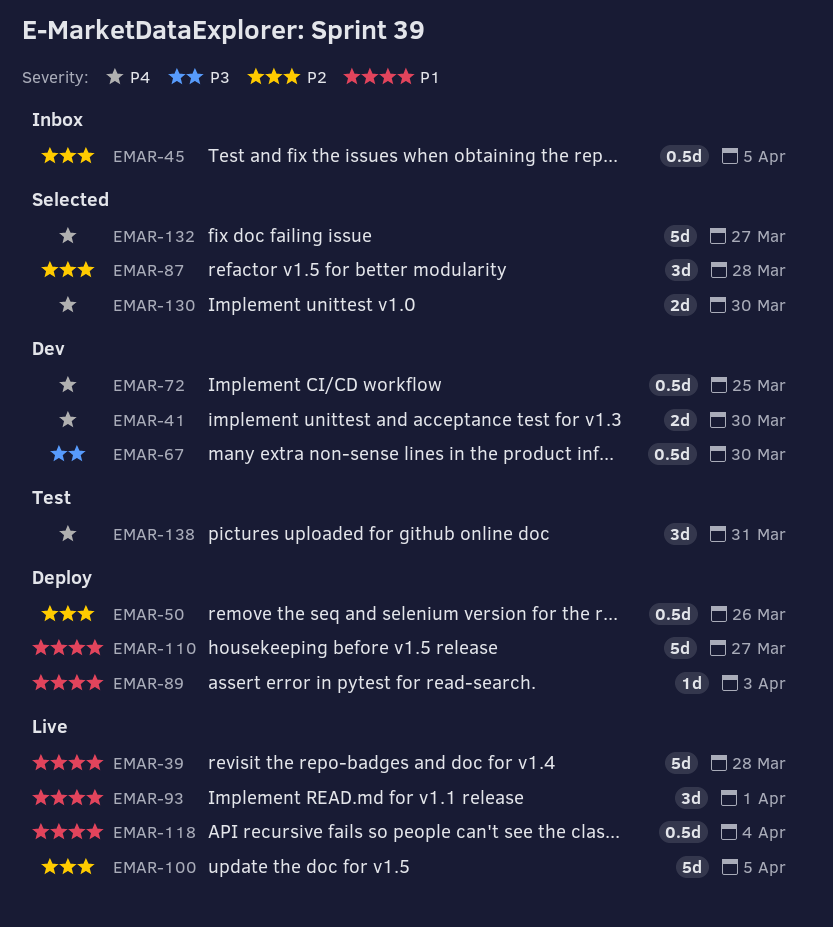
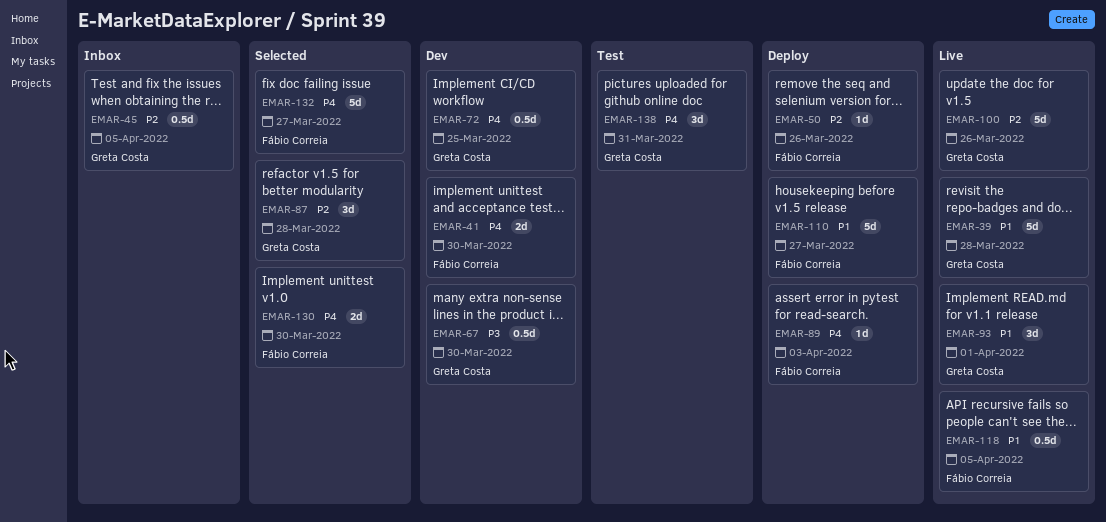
EMAR-50, estimate: 0.5d -> 1d
EMAR-89, priority: P1 -> P4
EMAR-100, due: Apr 5 -> Mar 26
EMAR-118, due: Apr 4 -> Apr 5

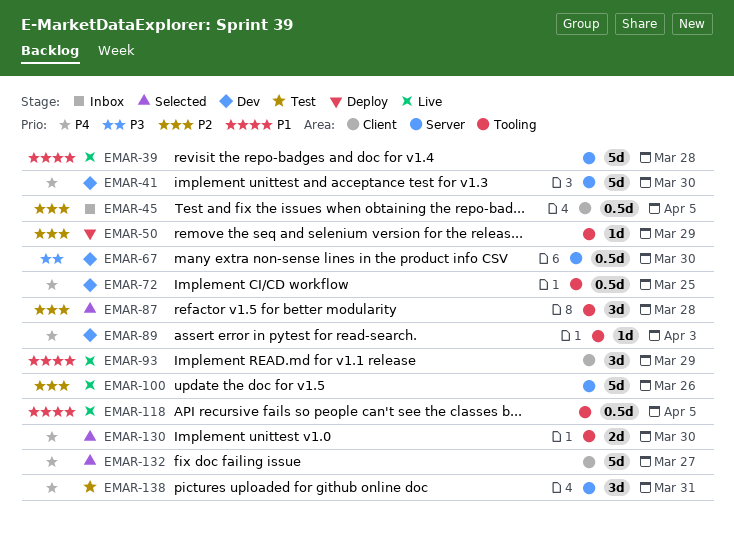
EMAR-41, estimate: 2d -> 5d
EMAR-50, due: Mar 26 -> Mar 29
EMAR-89, status: Deploy -> Dev
EMAR-93, due: Apr 1 -> Mar 29
EMAR-110: present -> none

